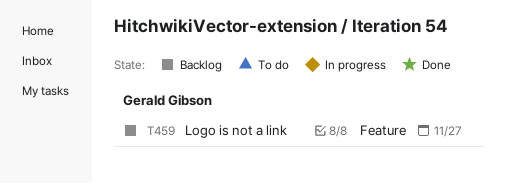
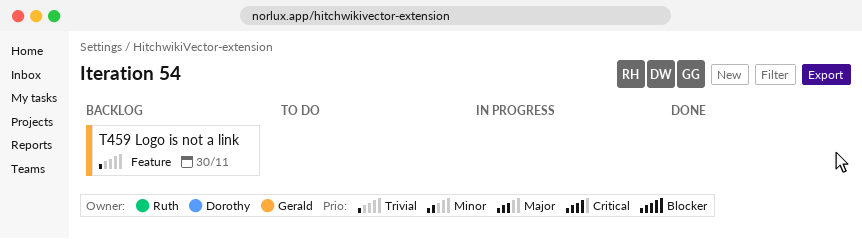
T459, due: Nov 27 -> Nov 30

